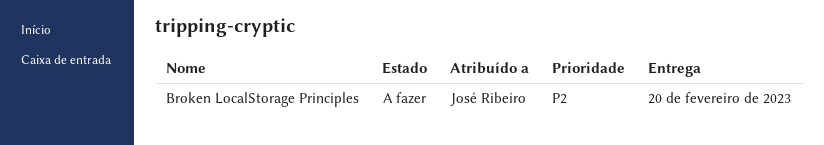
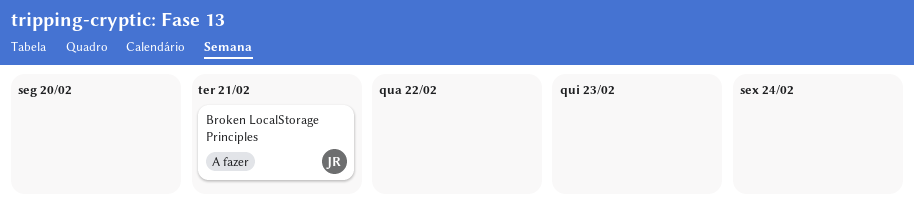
Broken LocalStorage Principles, due: Feb 20 -> Feb 21

